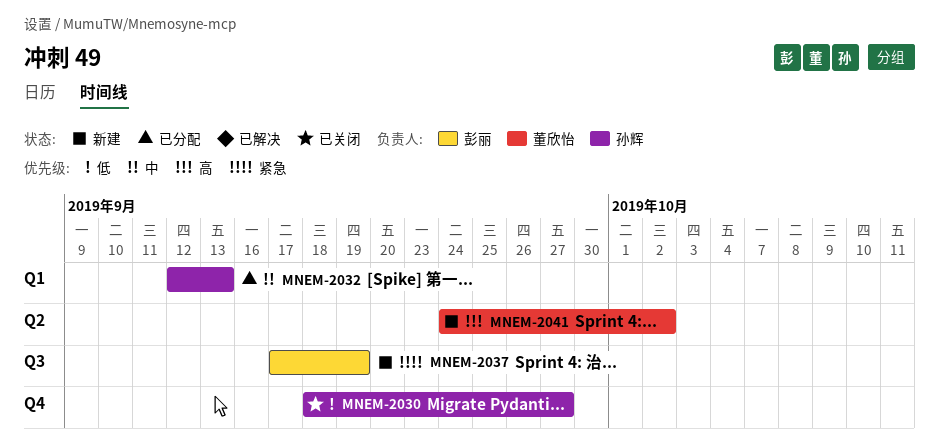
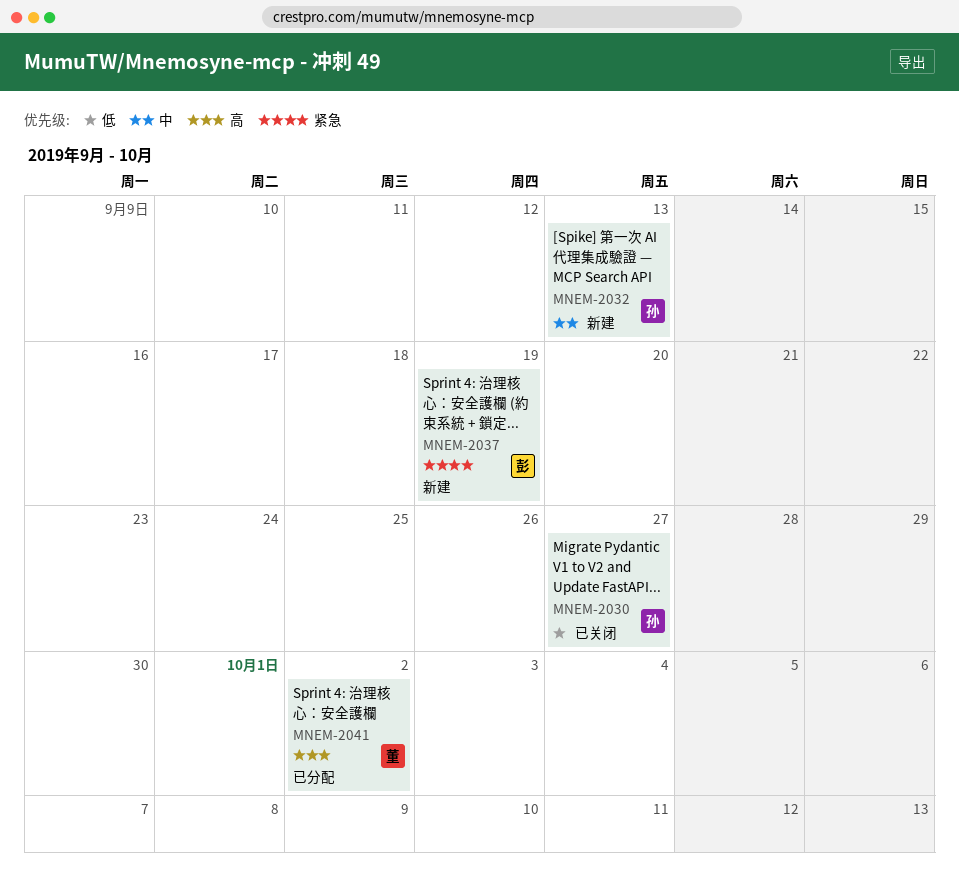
MNEM-2032, status: 已分配 -> 新建
MNEM-2041, status: 新建 -> 已分配

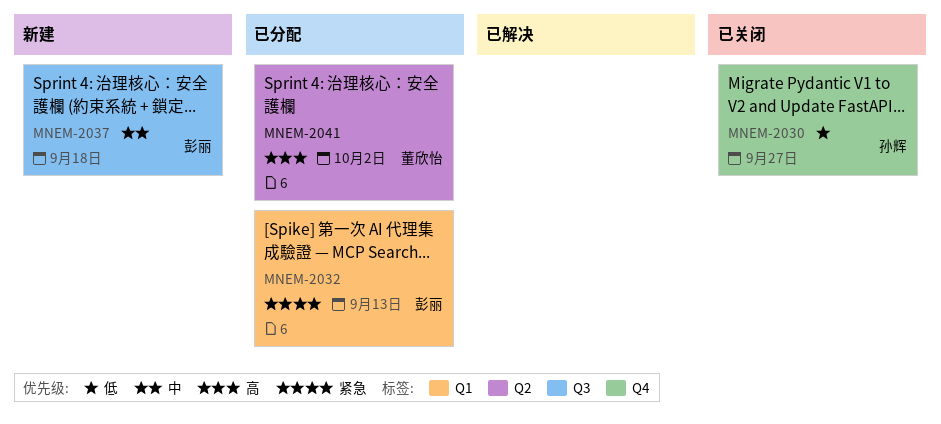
MNEM-2032, status: 新建 -> 已分配
MNEM-2032, owner: 孙辉 -> 彭丽
MNEM-2032, priority: 中 -> 紧急
MNEM-2037, priority: 紧急 -> 中
MNEM-2037, due: Sep 19 -> Sep 18

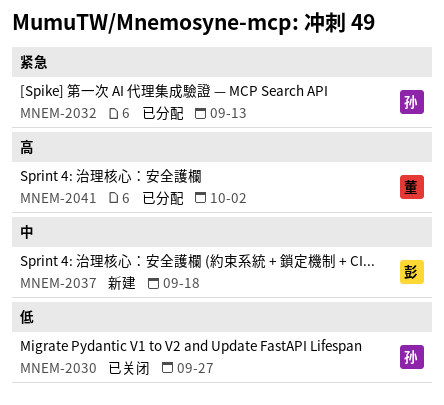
MNEM-2032, owner: 彭丽 -> 孙辉

